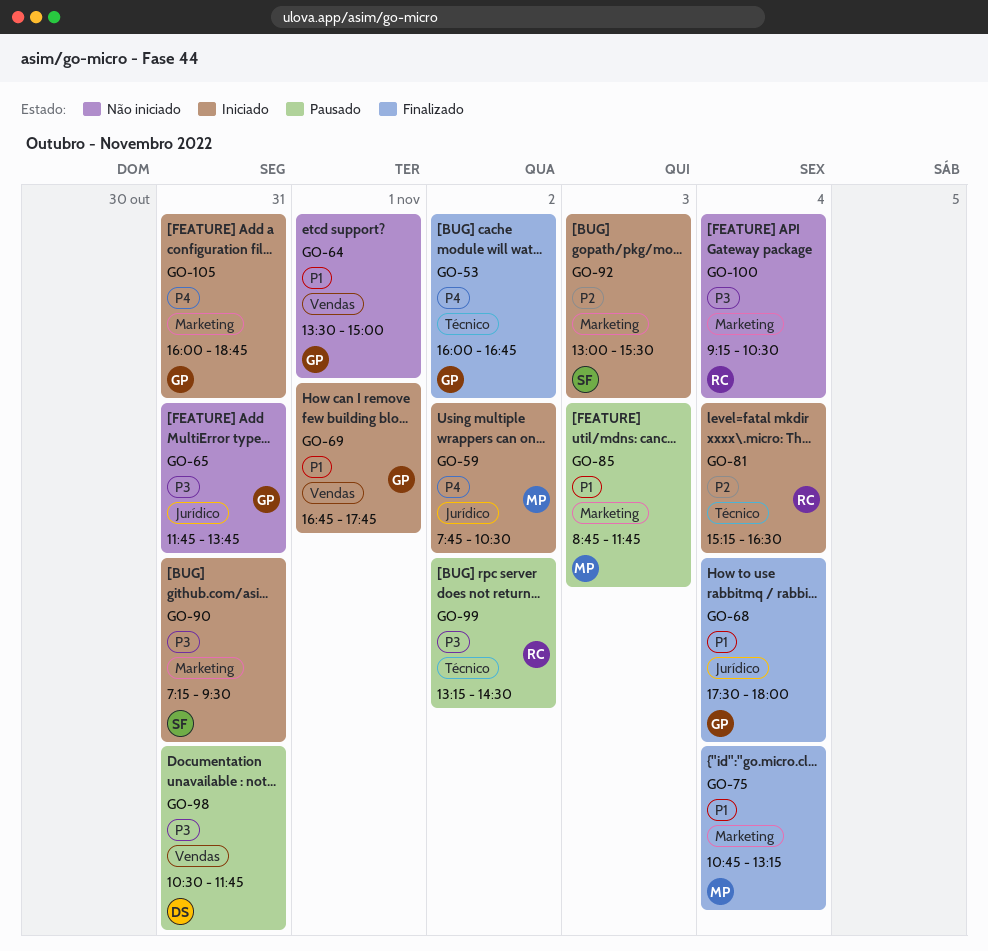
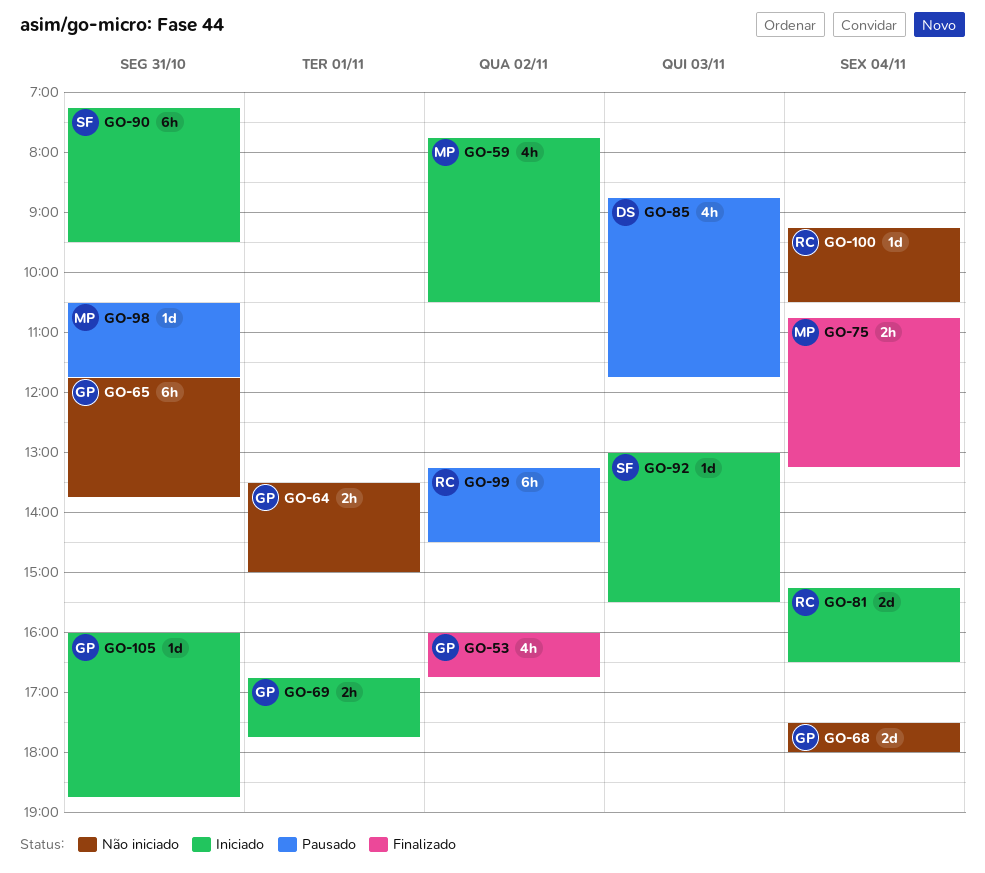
GO-68, status: Finalizado -> Não iniciado
GO-85, owner: MP -> DS
GO-98, owner: DS -> MP

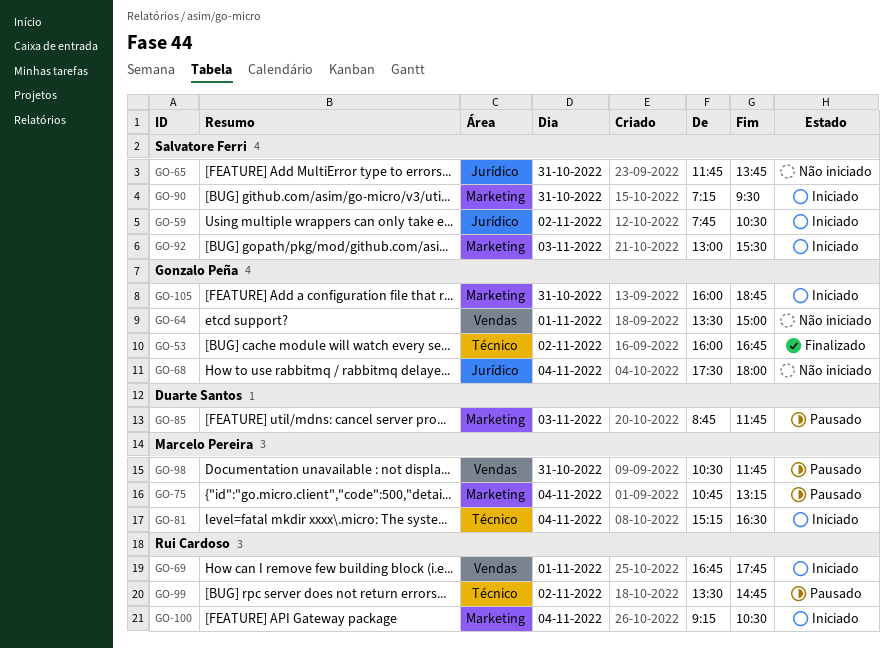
GO-59, owner: Marcelo Pereira -> Salvatore Ferri
GO-65, owner: Gonzalo Peña -> Salvatore Ferri
GO-69, owner: Gonzalo Peña -> Rui Cardoso
GO-75, status: Finalizado -> Pausado
GO-81, owner: Rui Cardoso -> Marcelo Pereira
GO-99, begins: 13:15 -> 13:30
GO-99, ends: 14:30 -> 14:45
GO-100, status: Não iniciado -> Iniciado

